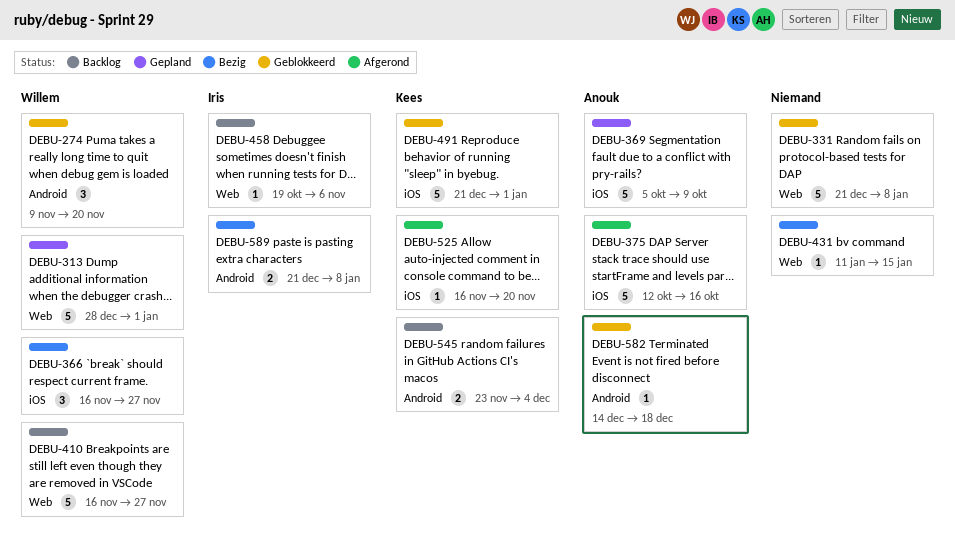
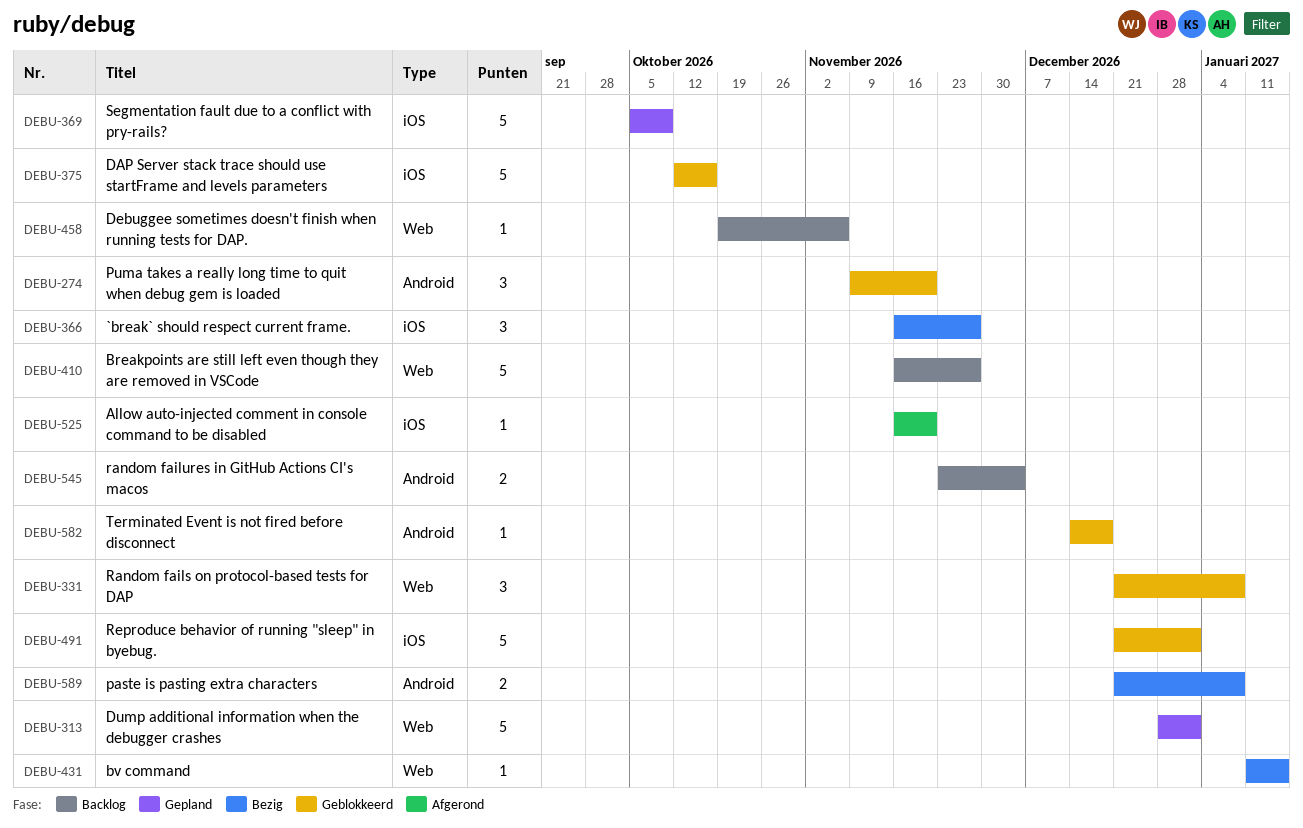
DEBU-331, estimate: 5 -> 3
DEBU-375, status: Afgerond -> Geblokkeerd

